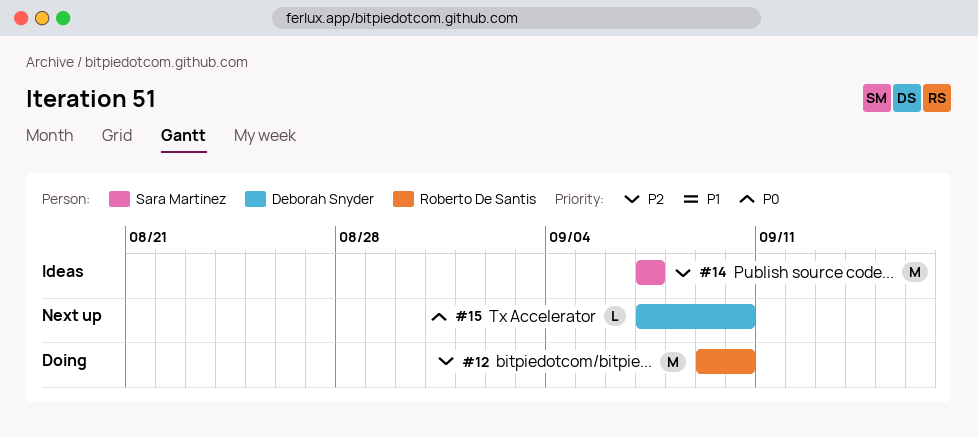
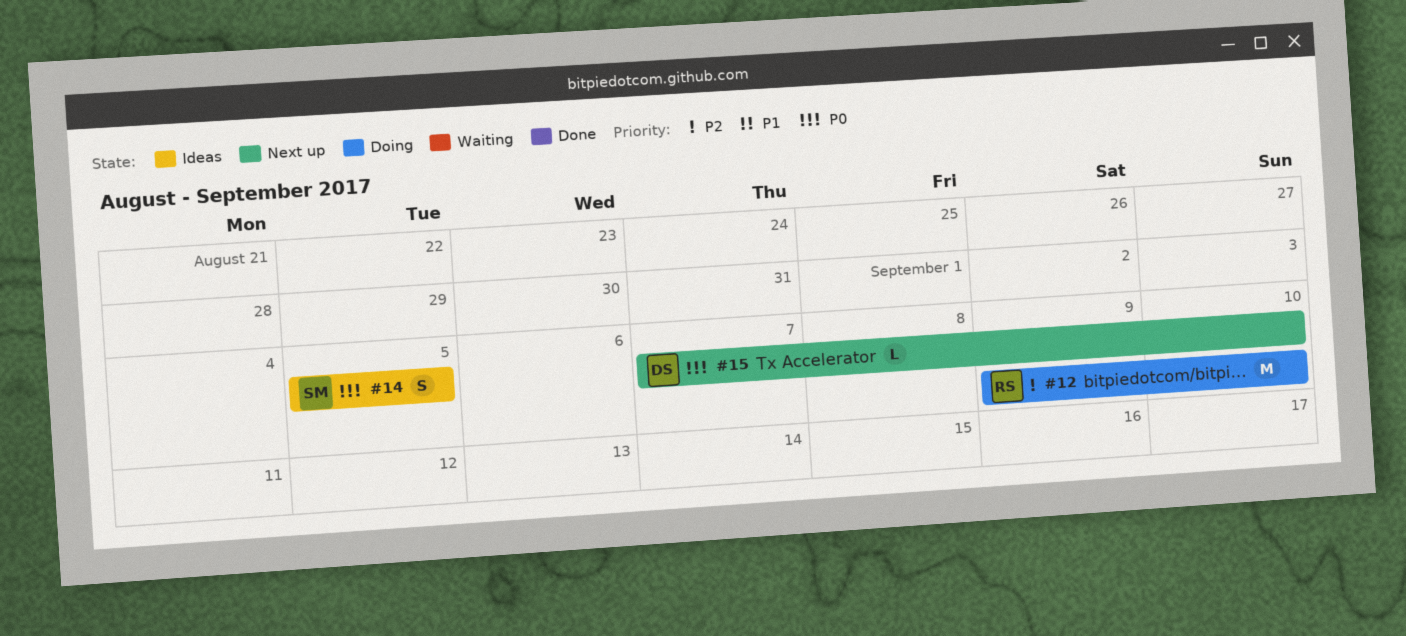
#14, priority: P2 -> P0
#14, estimate: M -> S
#14, start: Sep 7 -> Sep 5
#14, due: Sep 7 -> Sep 5

